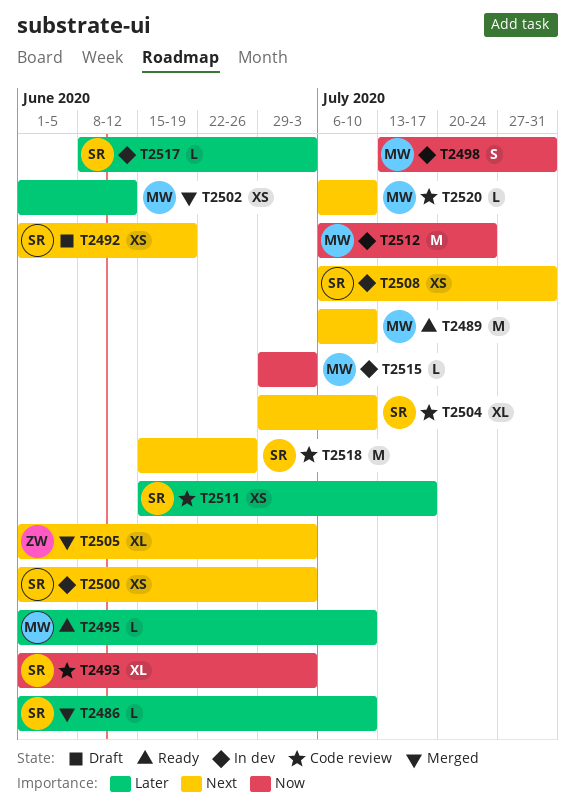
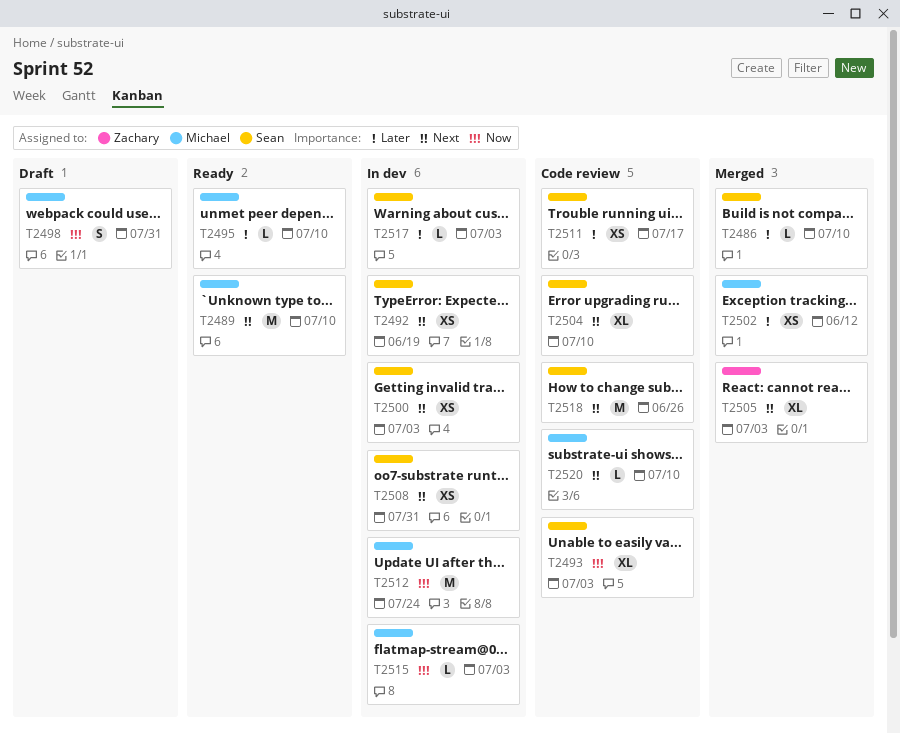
T2492, status: Draft -> In dev
T2498, status: In dev -> Draft

